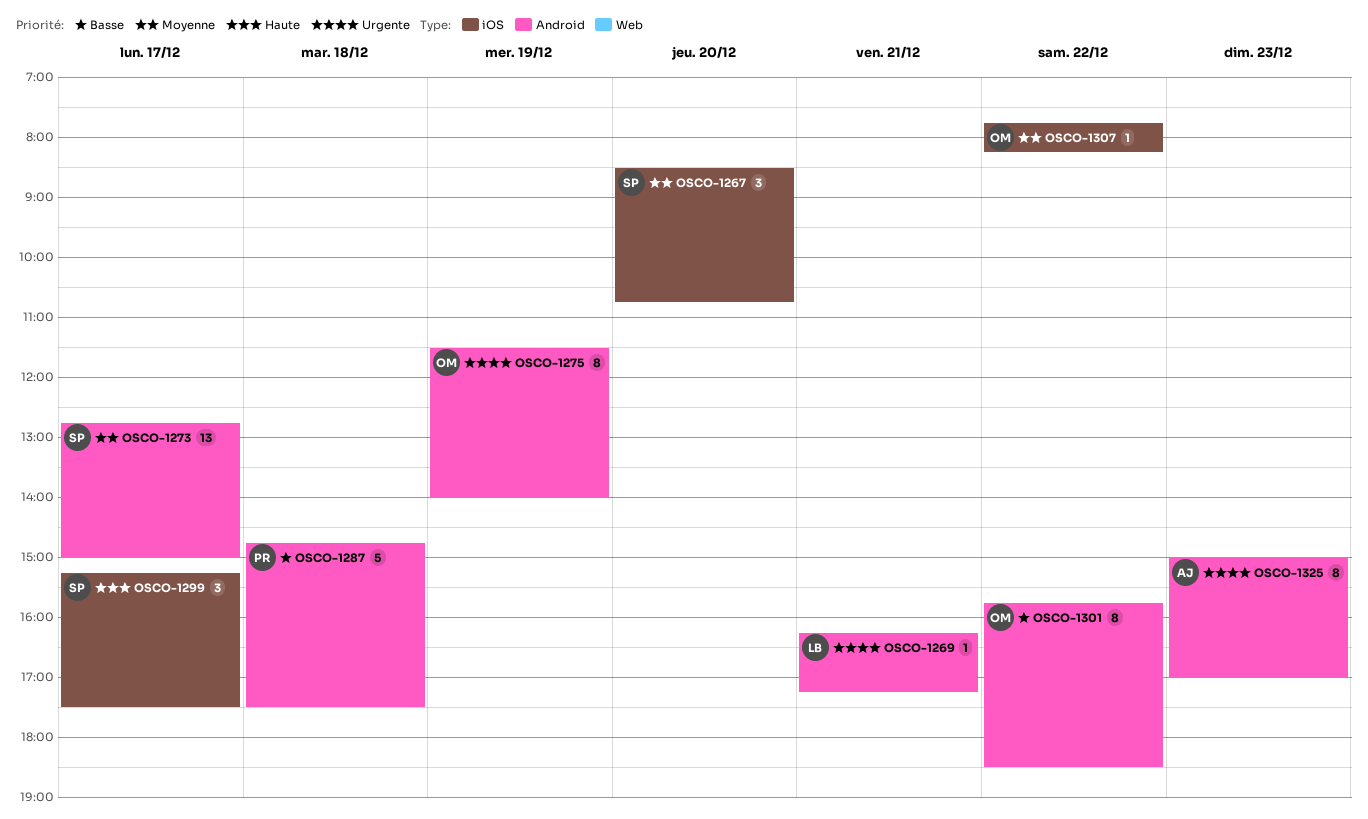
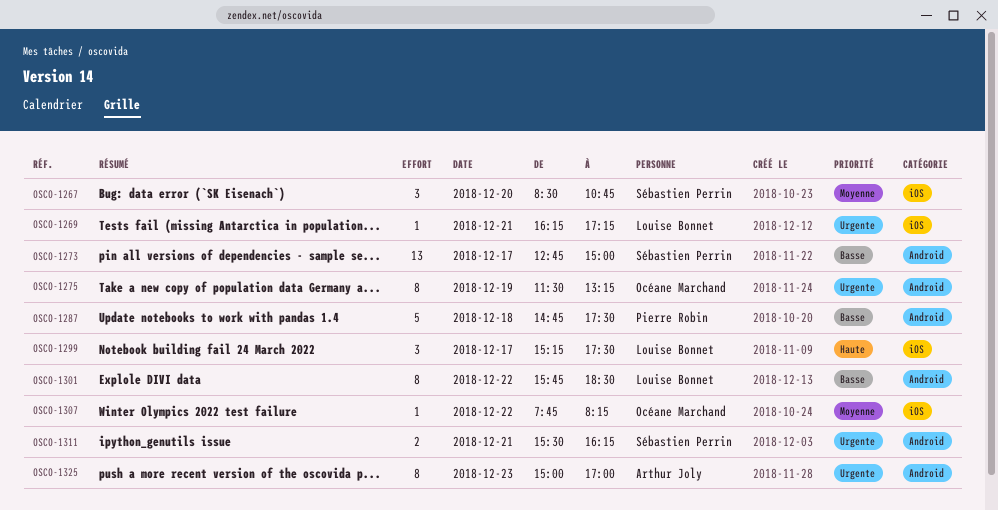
OSCO-1269, label: Android -> iOS
OSCO-1273, priority: Moyenne -> Basse
OSCO-1275, ends: 14:00 -> 13:15
OSCO-1299, owner: Sébastien Perrin -> Louise Bonnet
OSCO-1301, owner: Océane Marchand -> Louise Bonnet
OSCO-1311: none -> present

